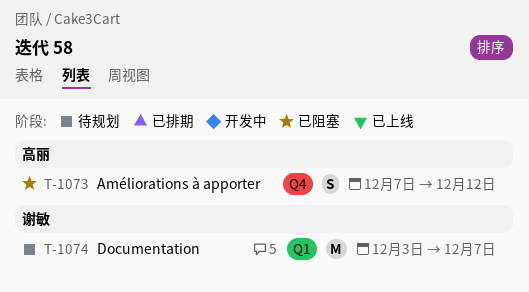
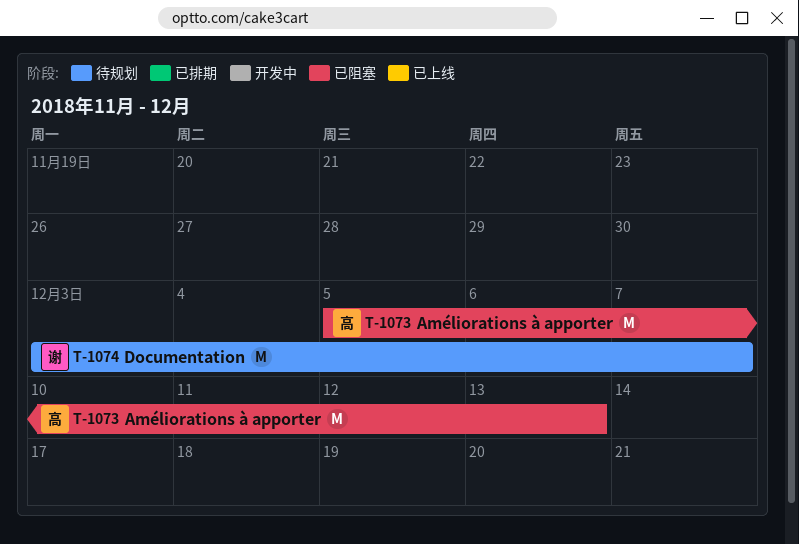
T-1073, estimate: S -> M
T-1073, start: Dec 7 -> Dec 5
T-1073, due: Dec 12 -> Dec 13

